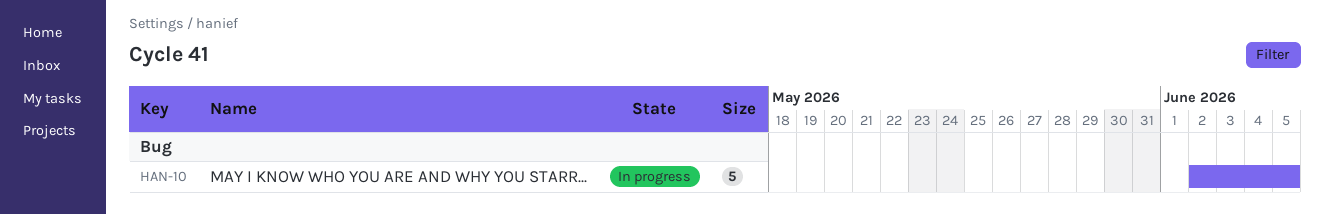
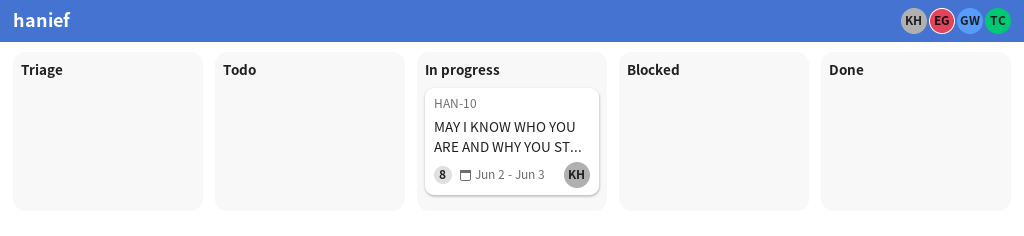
HAN-10, estimate: 5 -> 8
HAN-10, due: Jun 5 -> Jun 3

